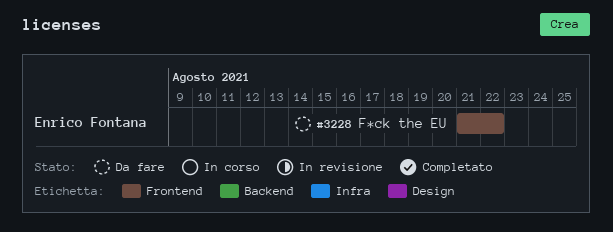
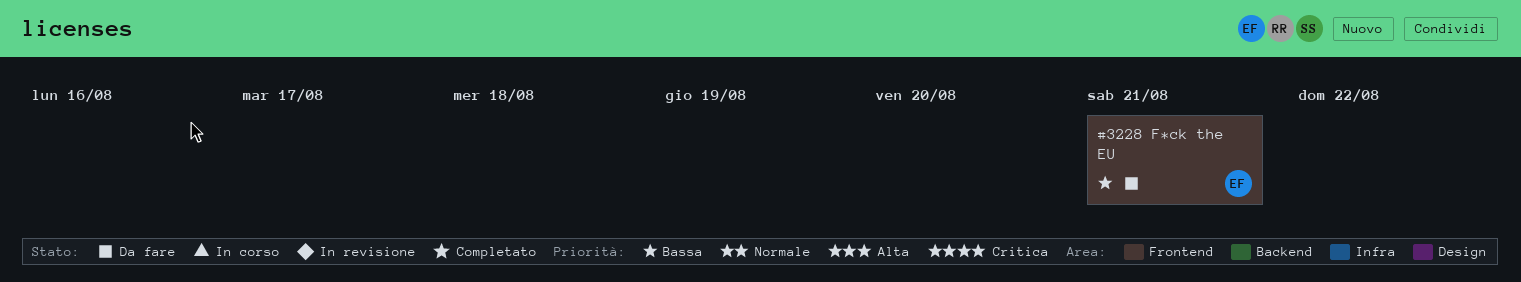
#3228, due: Aug 22 -> Aug 21

